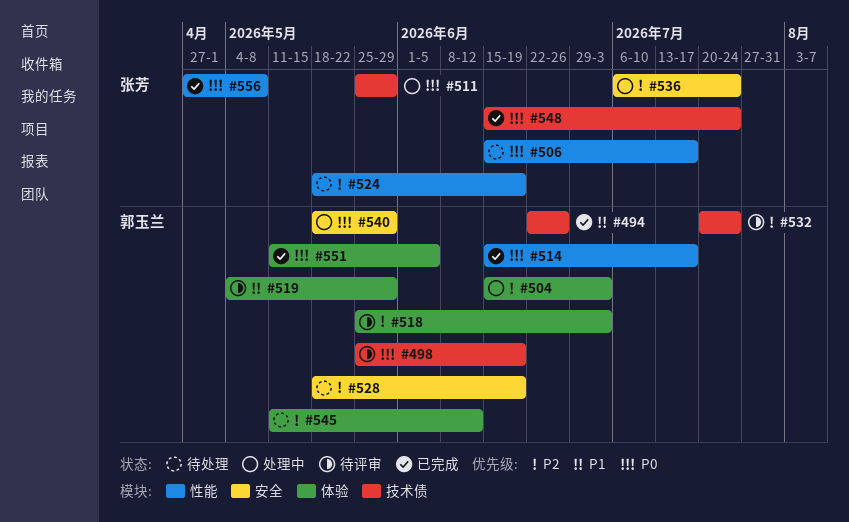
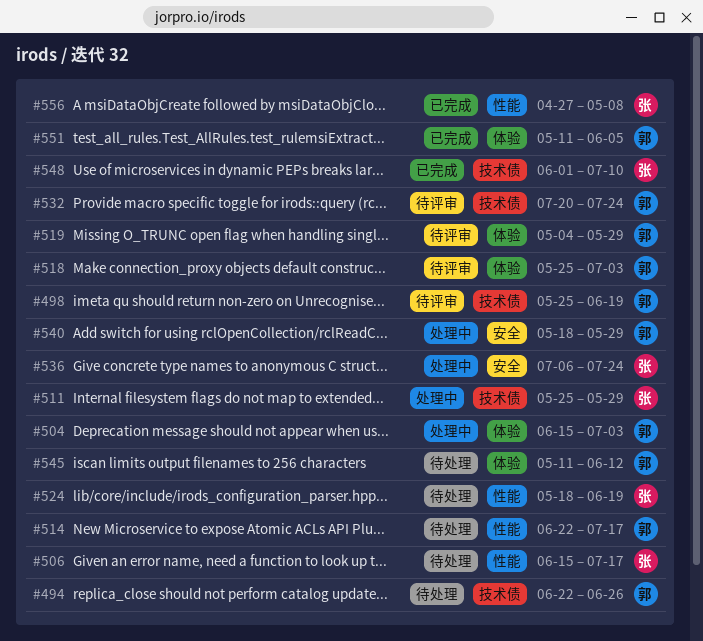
#494, status: 已完成 -> 待处理
#514, status: 已完成 -> 待处理
#514, start: Jun 15 -> Jun 22
#528: present -> none
#548, start: Jun 15 -> Jun 1
#548, due: Jul 24 -> Jul 10

